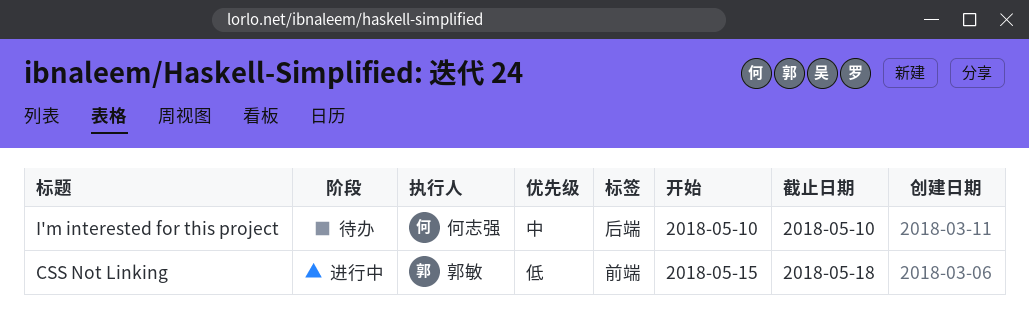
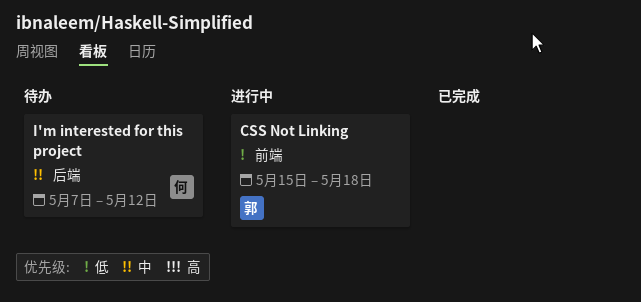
I'm interested for this project, start: May 10 -> May 7
I'm interested for this project, due: May 10 -> May 12

